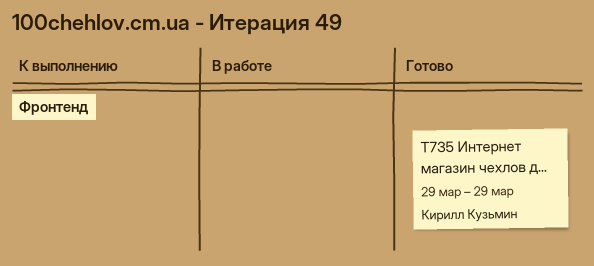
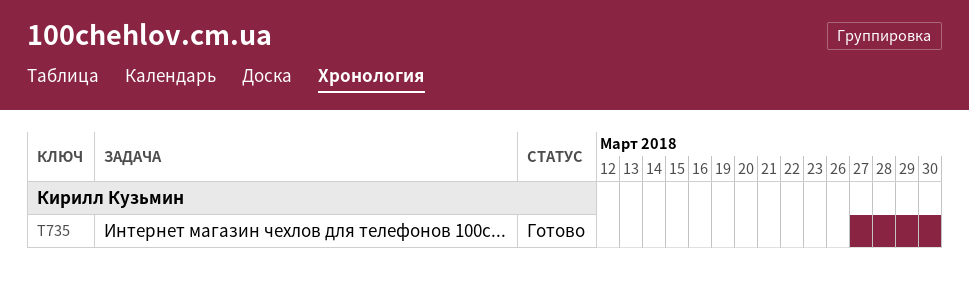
T735, start: Mar 29 -> Mar 27
T735, due: Mar 29 -> Mar 30

